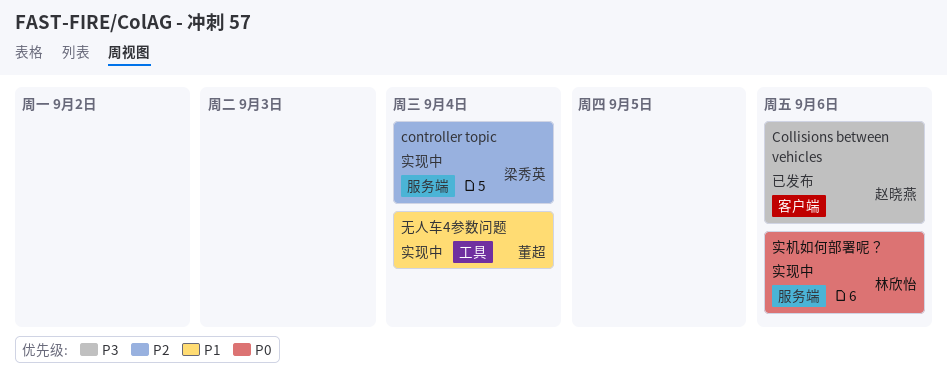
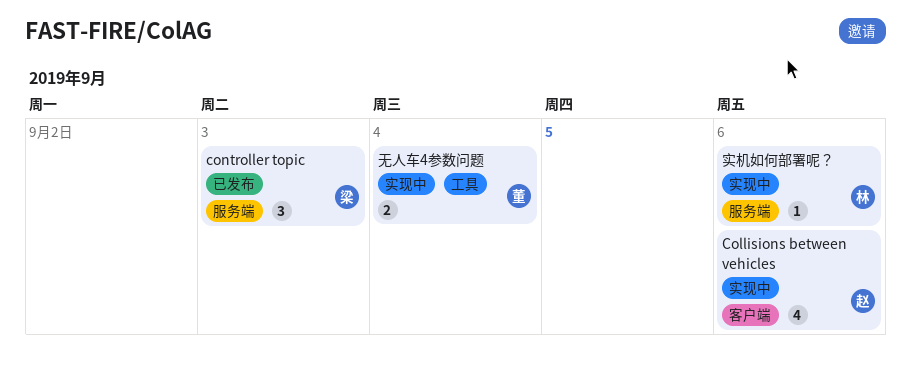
Collisions between vehicles, status: 已发布 -> 实现中
controller topic, status: 实现中 -> 已发布
controller topic, due: Sep 4 -> Sep 3

